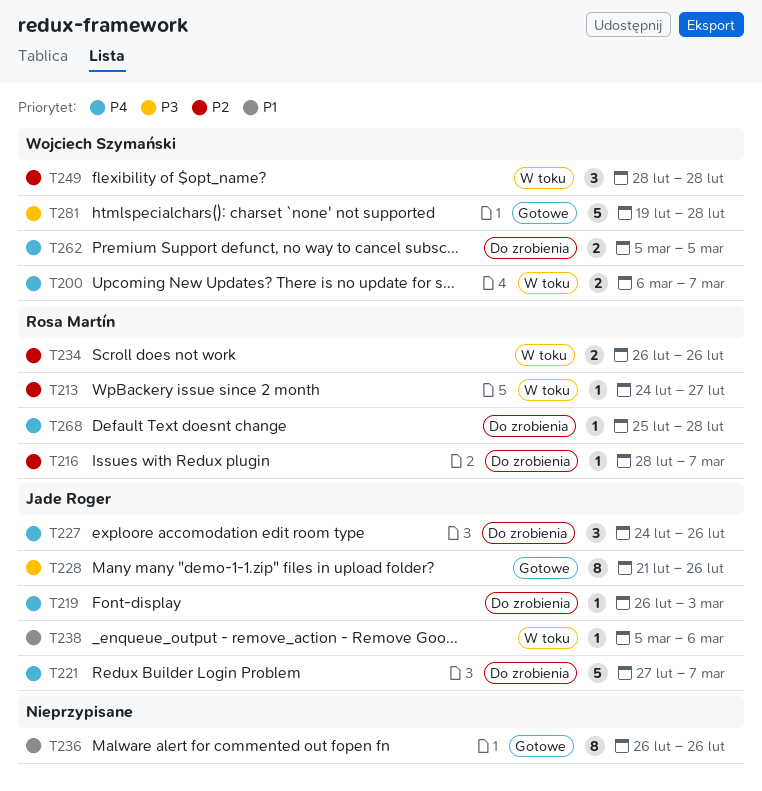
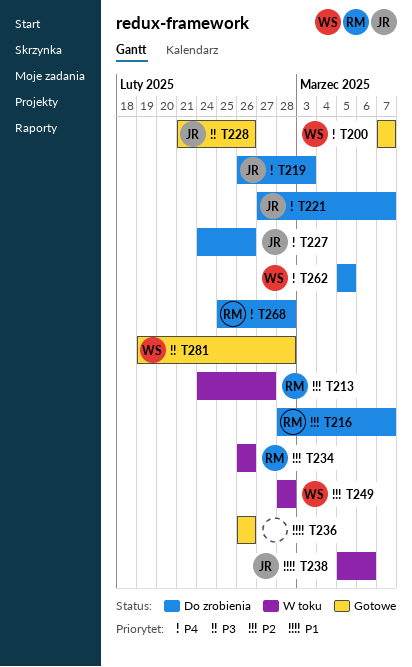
T200, status: W toku -> Gotowe
T200, start: Mar 6 -> Mar 7

